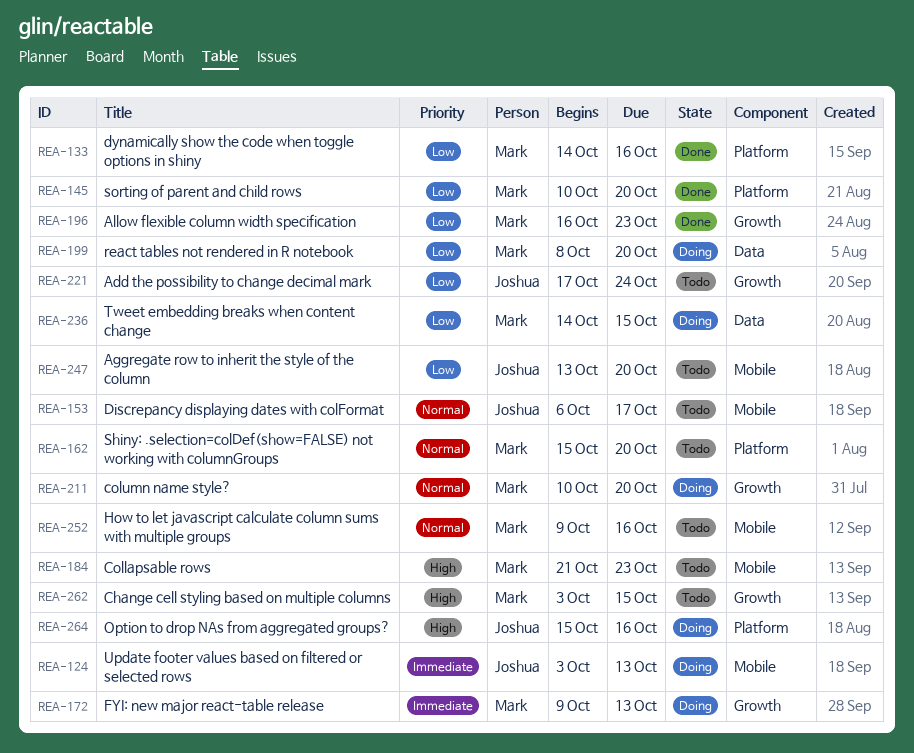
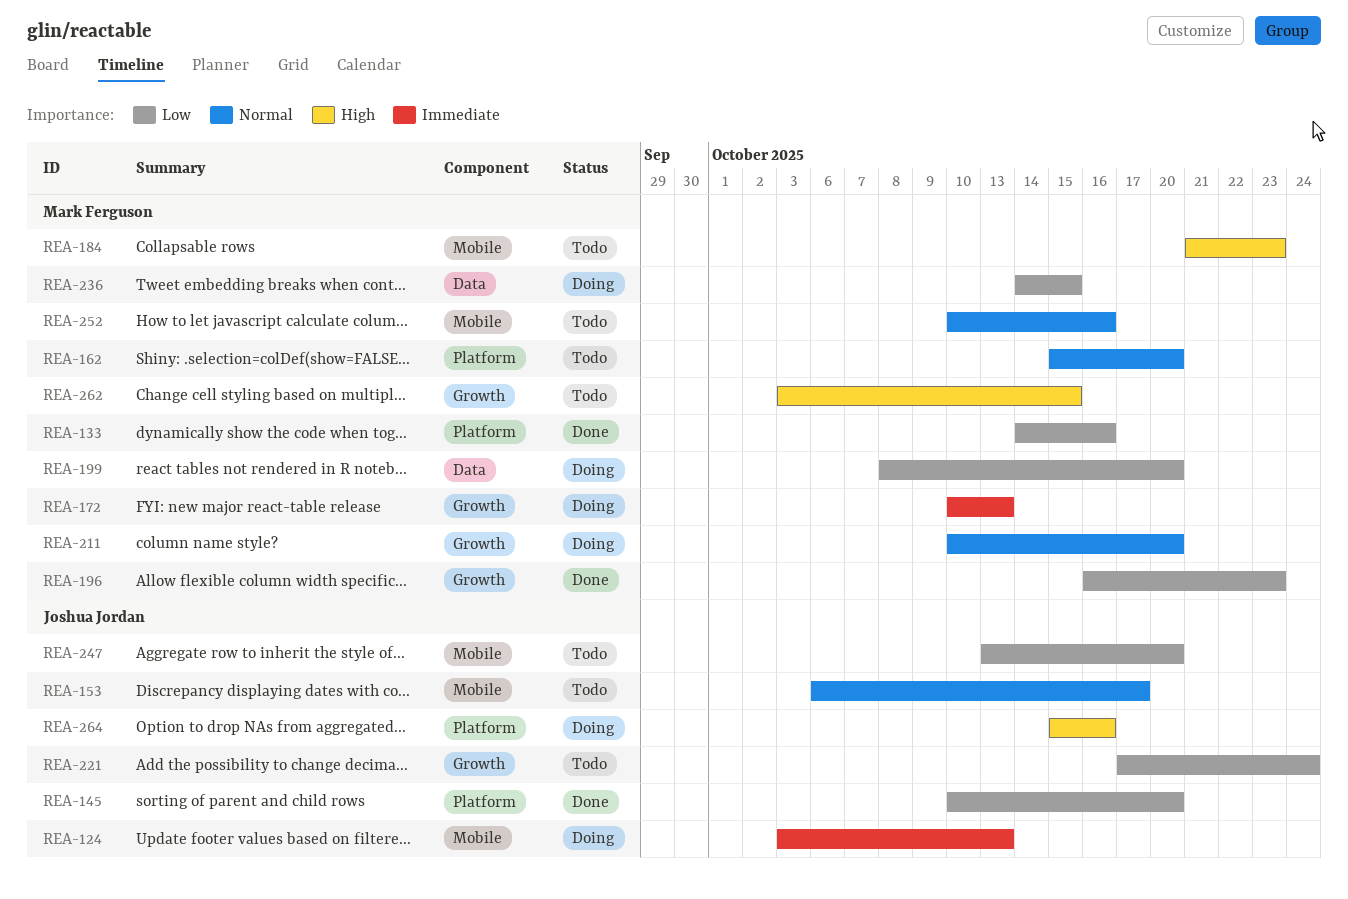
REA-145, owner: Mark Ferguson -> Joshua Jordan
REA-172, start: Oct 9 -> Oct 10
REA-252, start: Oct 9 -> Oct 10

